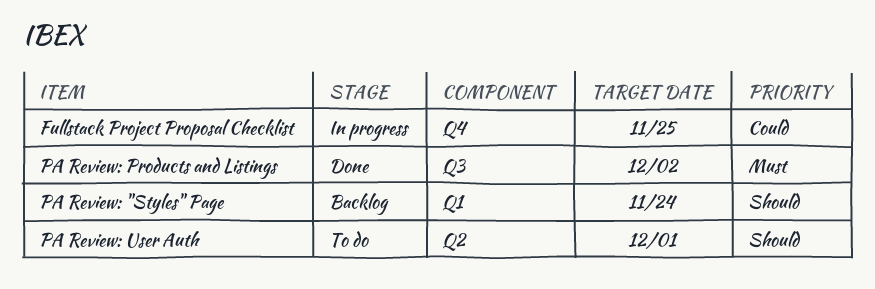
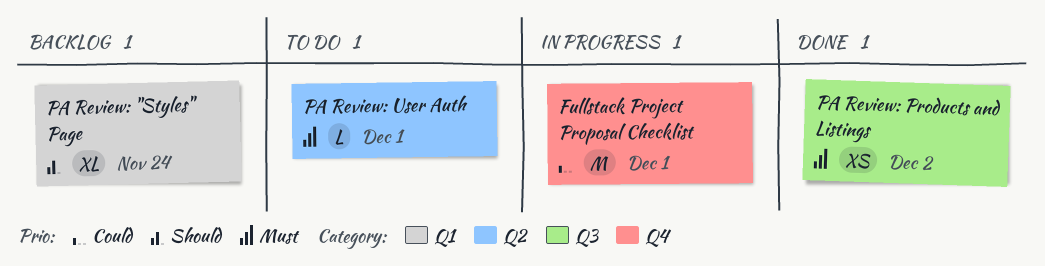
Fullstack Project Proposal Checklist, due: Nov 25 -> Dec 1
PA Review: User Auth, priority: Should -> Must

